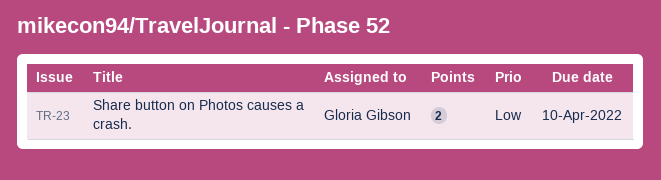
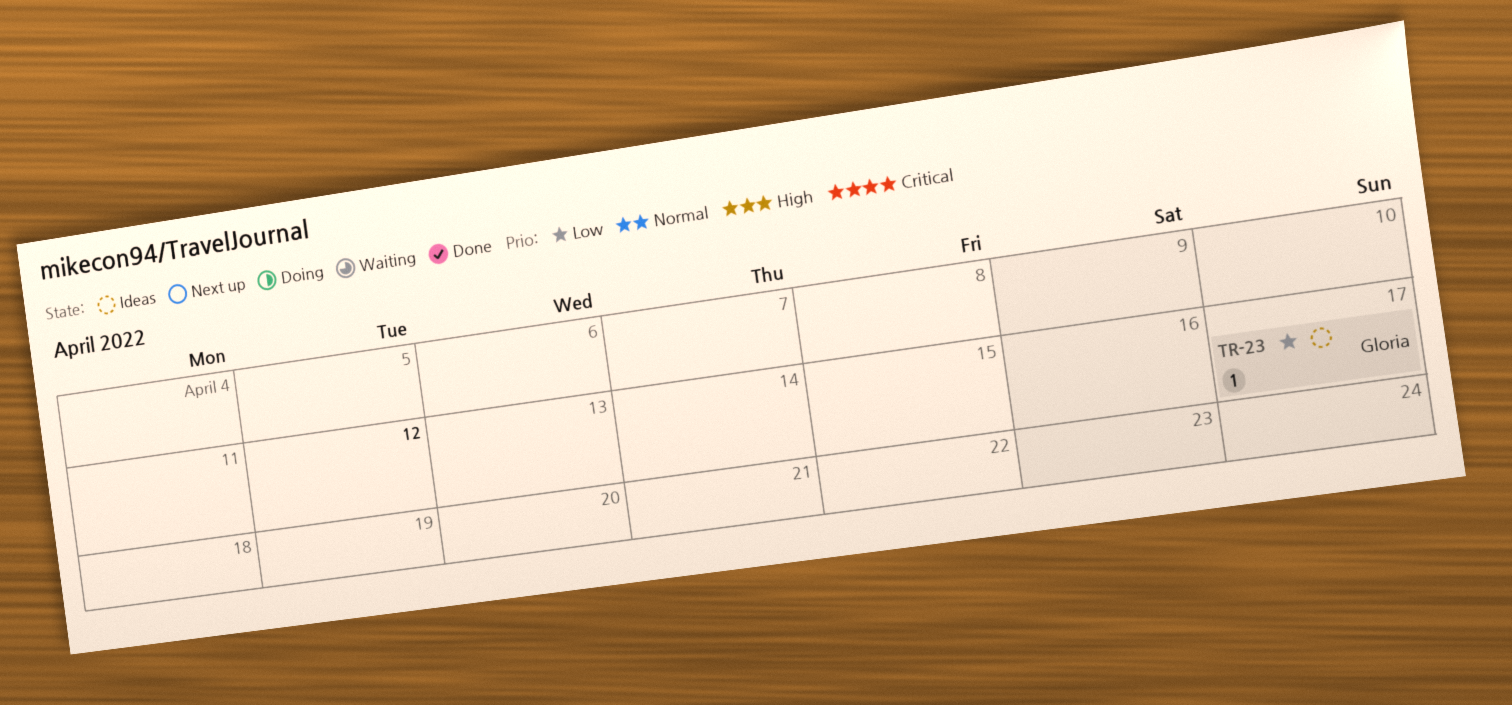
TR-23, estimate: 2 -> 1
TR-23, due: Apr 10 -> Apr 17

